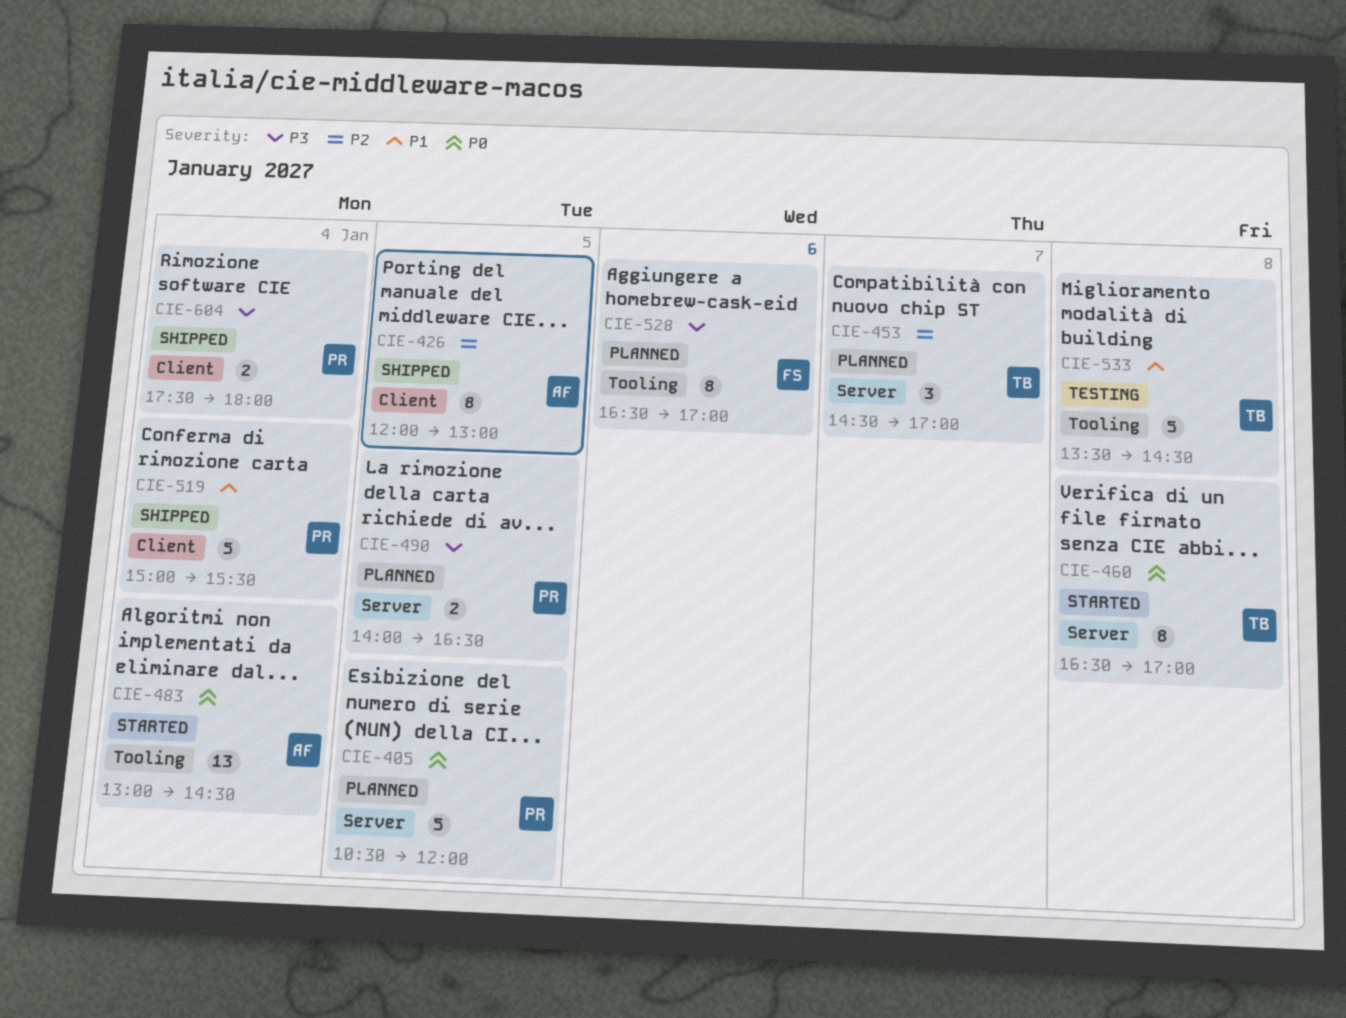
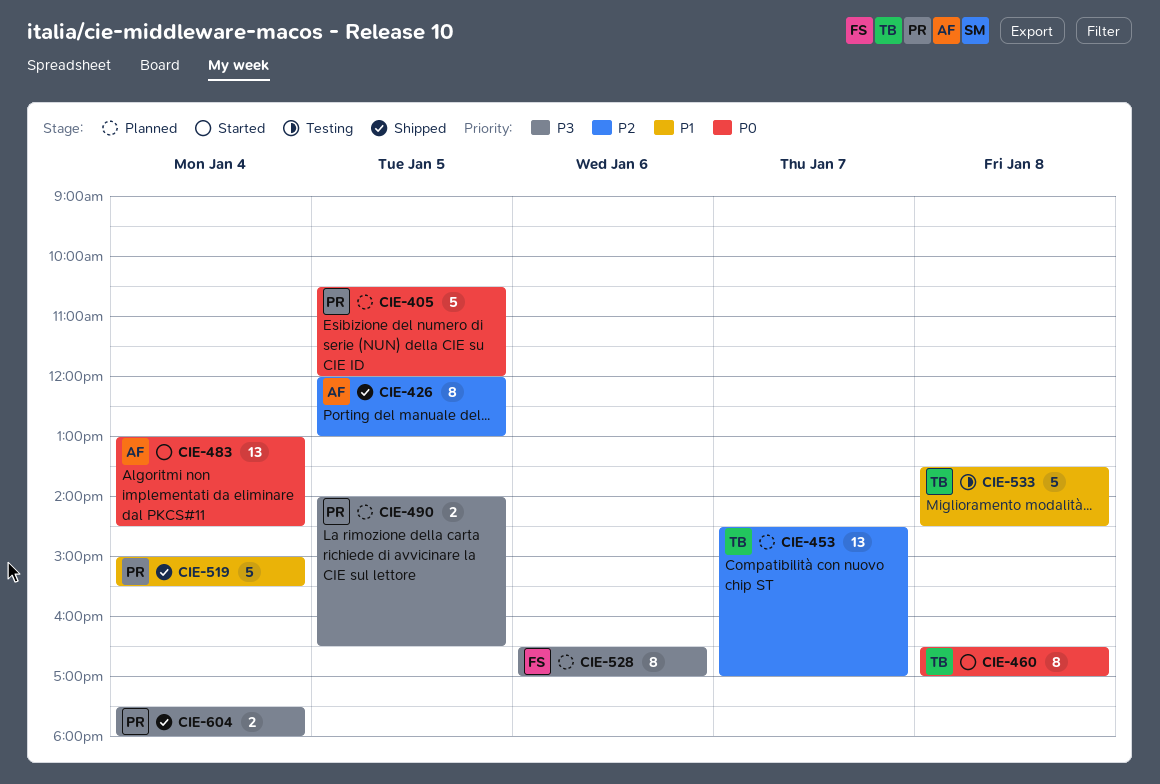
CIE-453, estimate: 3 -> 13

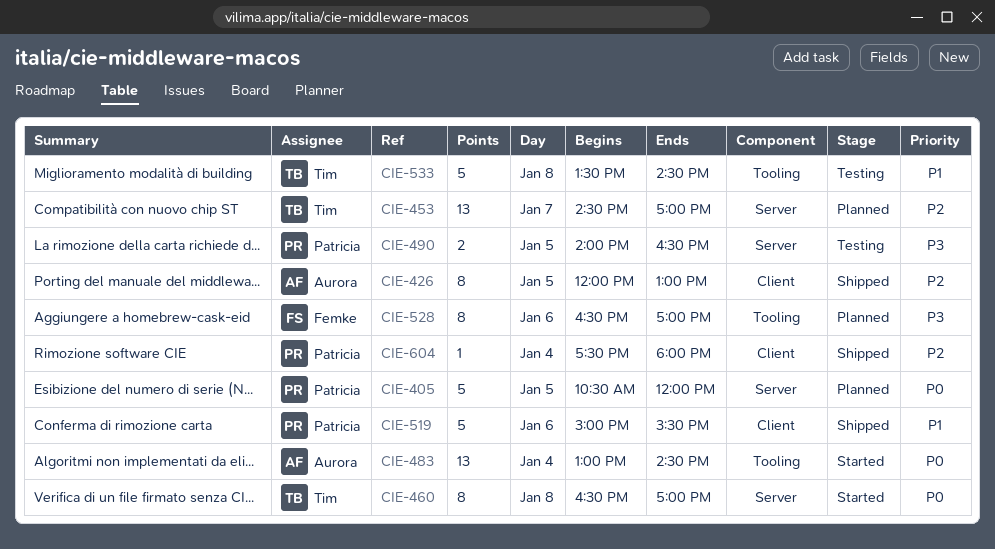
CIE-490, status: Planned -> Testing
CIE-519, day: Jan 4 -> Jan 6
CIE-604, priority: P3 -> P2
CIE-604, estimate: 2 -> 1

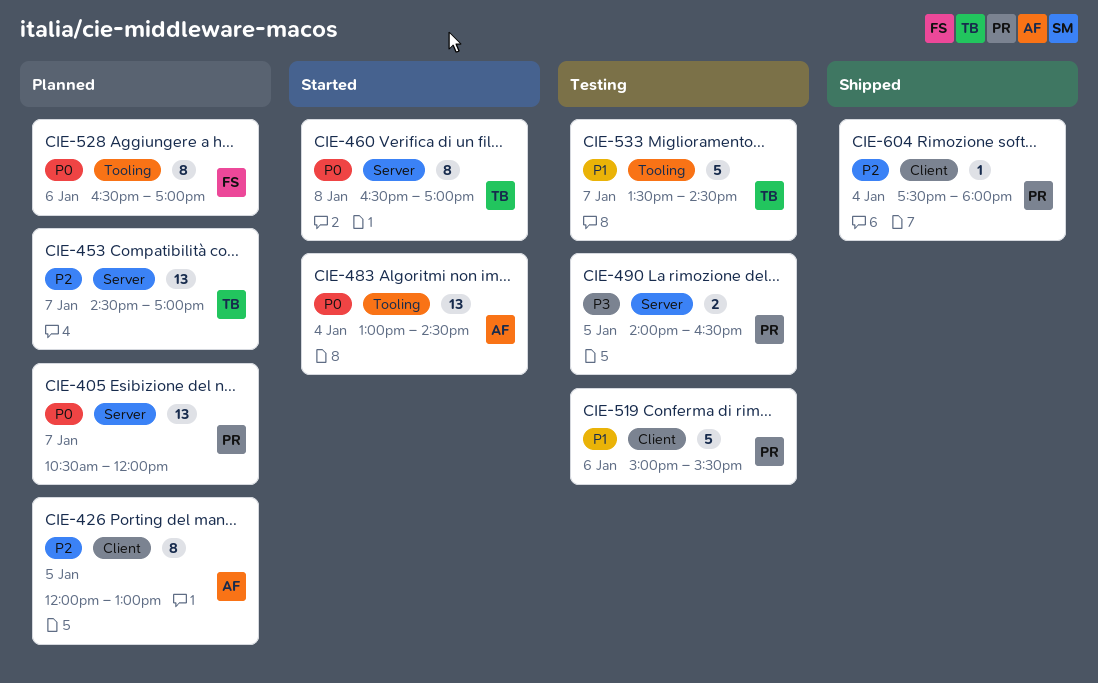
CIE-405, estimate: 5 -> 13
CIE-405, day: Jan 5 -> Jan 7
CIE-426, status: Shipped -> Planned
CIE-519, status: Shipped -> Testing
CIE-528, priority: P3 -> P0
CIE-533, day: Jan 8 -> Jan 7

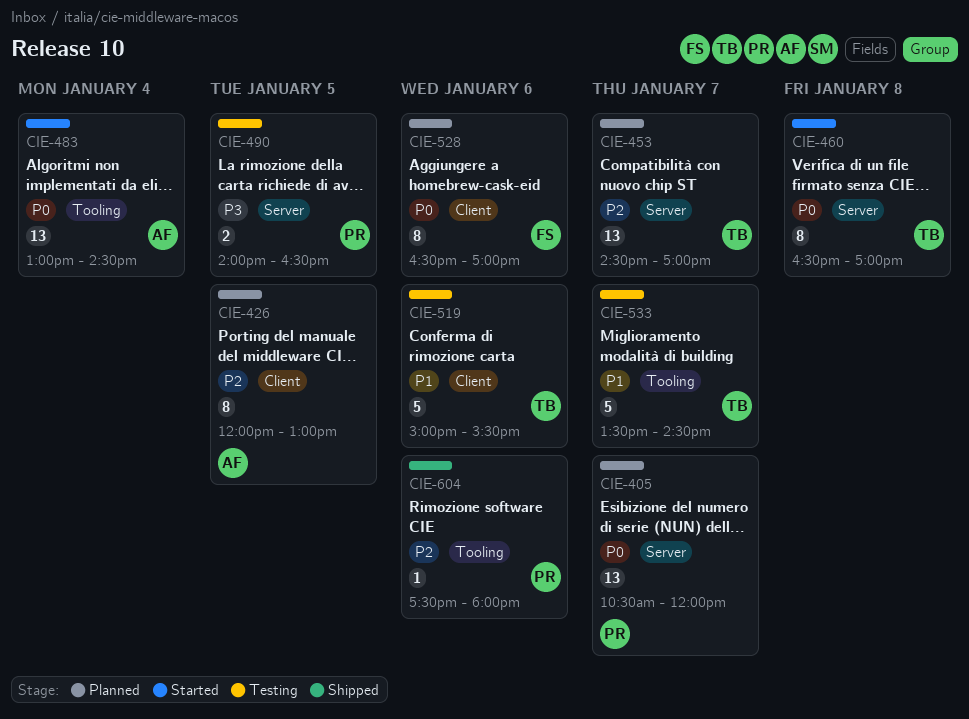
CIE-519, owner: PR -> TB
CIE-528, label: Tooling -> Client
CIE-604, label: Client -> Tooling
CIE-604, day: Jan 4 -> Jan 6

